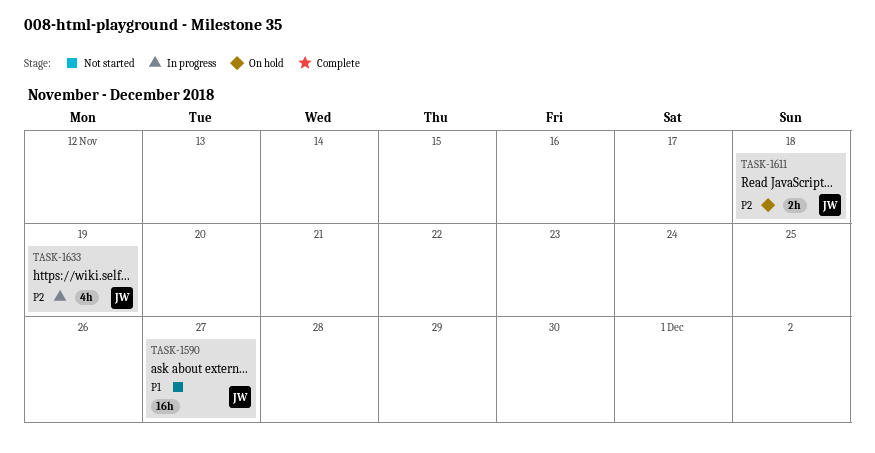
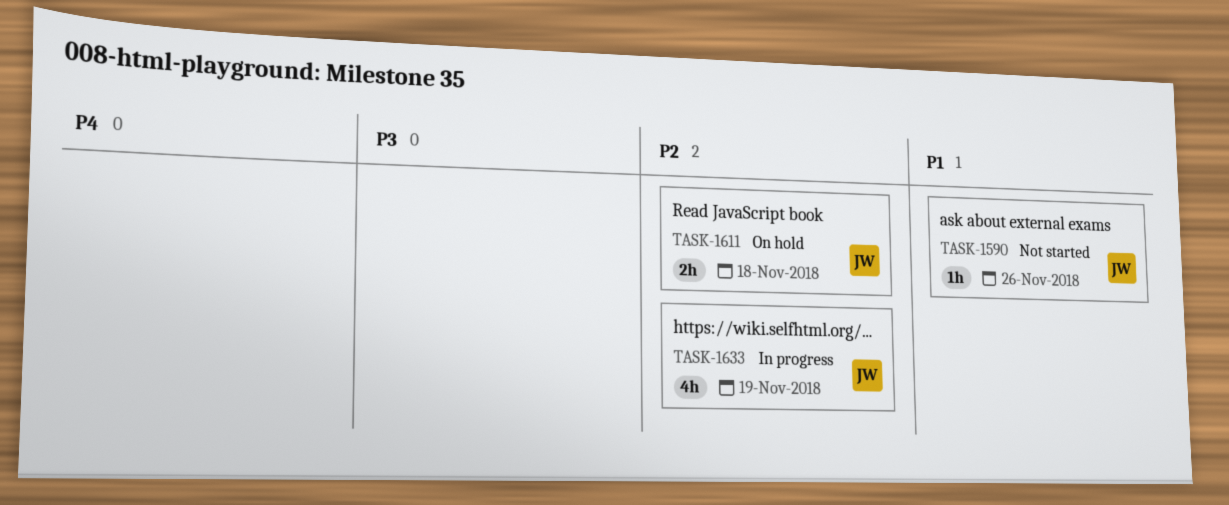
TASK-1590, estimate: 16h -> 1h
TASK-1590, due: Nov 27 -> Nov 26

